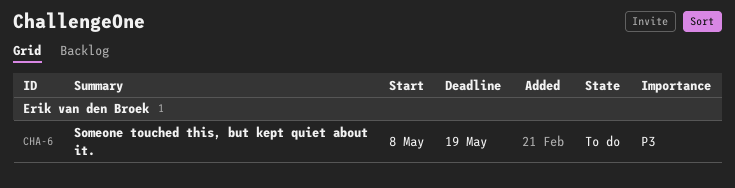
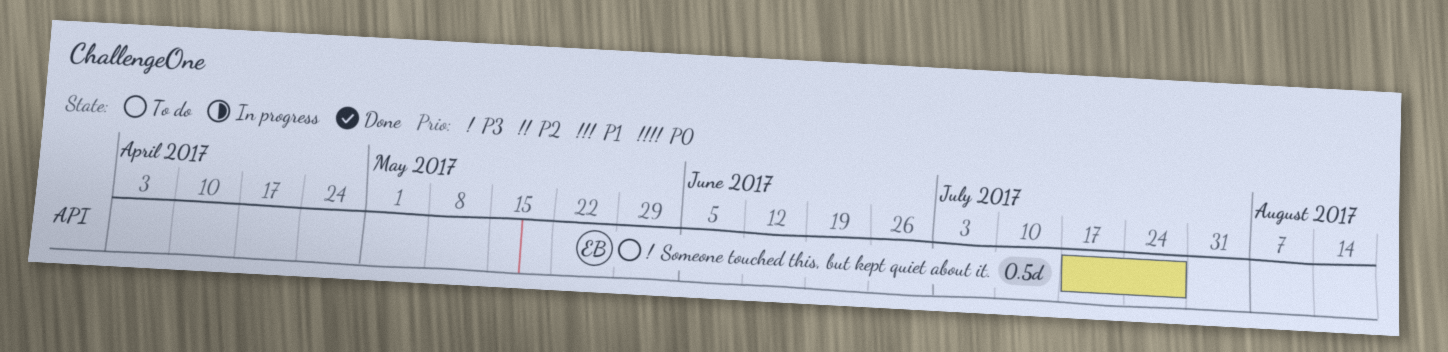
Someone touched this, but kept quiet about it., start: May 8 -> Jul 17
Someone touched this, but kept quiet about it., due: May 19 -> Jul 28

